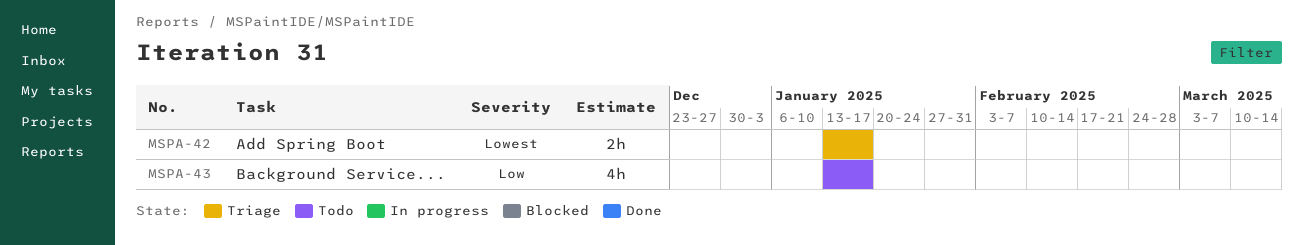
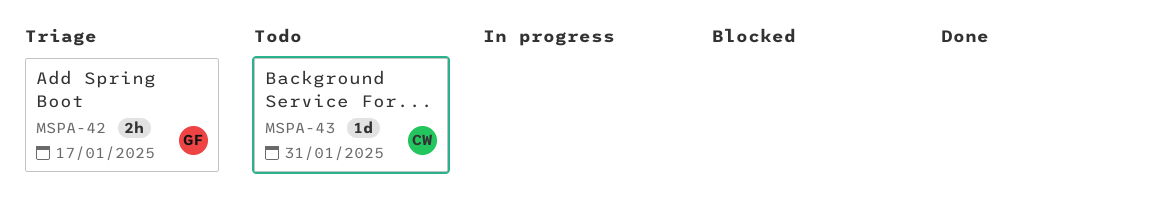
MSPA-43, estimate: 4h -> 1d
MSPA-43, due: Jan 17 -> Jan 31

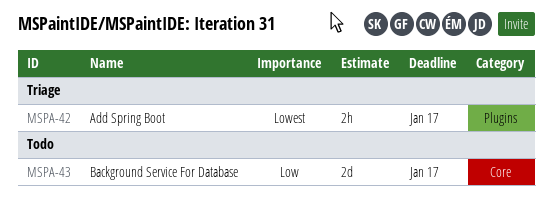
MSPA-43, estimate: 1d -> 2d
MSPA-43, due: Jan 31 -> Jan 17

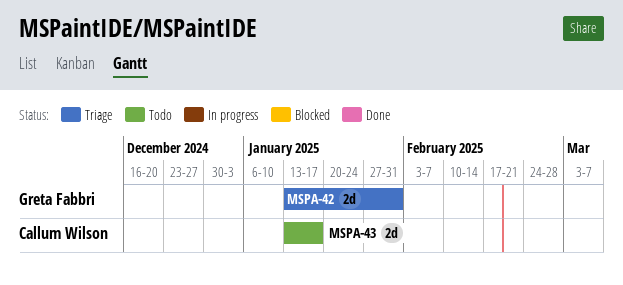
MSPA-42, estimate: 2h -> 2d
MSPA-42, due: Jan 17 -> Jan 31

